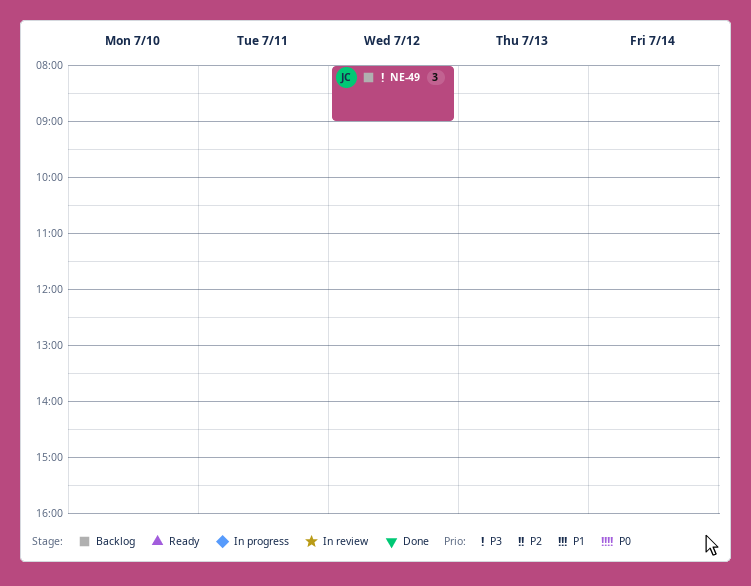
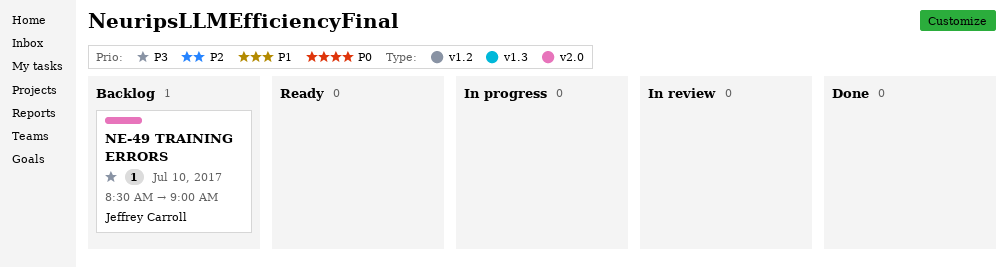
NE-49, estimate: 3 -> 1
NE-49, day: Jul 12 -> Jul 10
NE-49, begins: 08:00 -> 08:30

